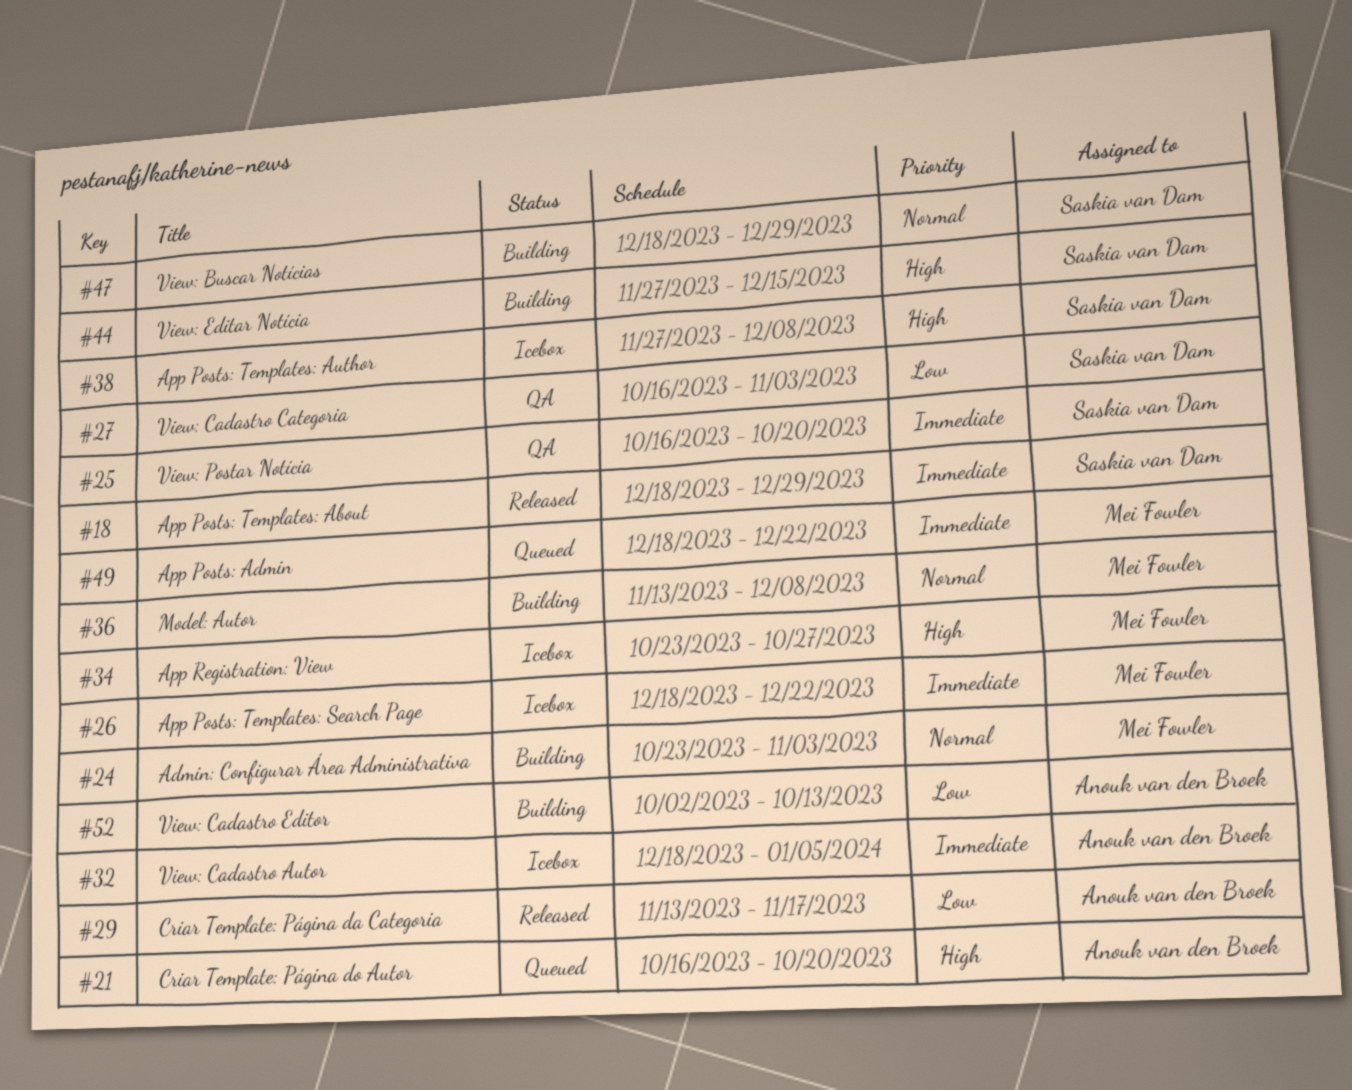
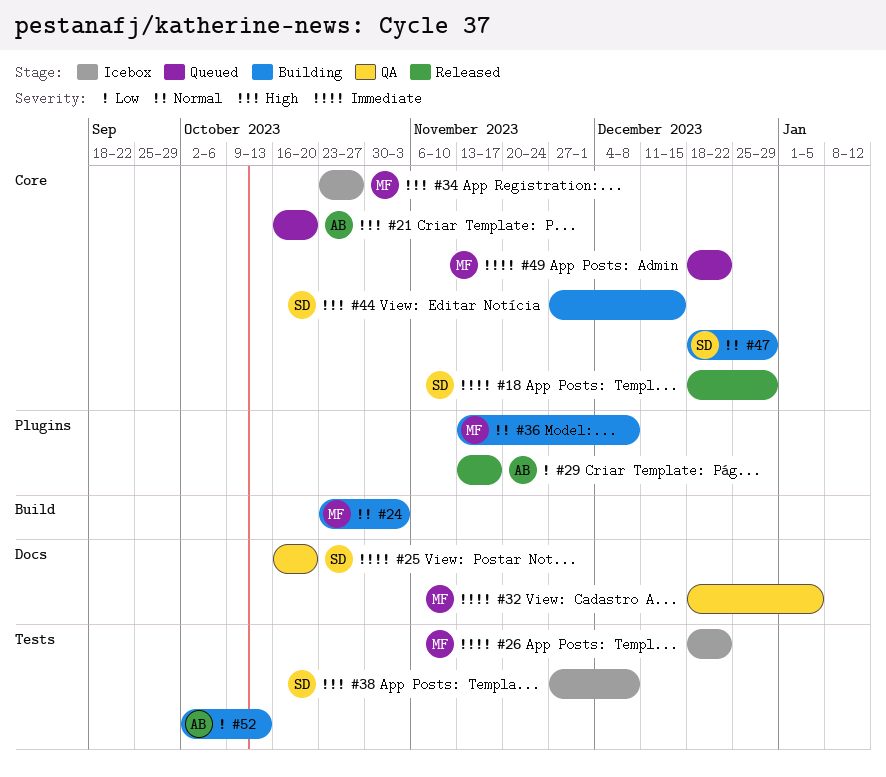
#27: present -> none
#32, status: Icebox -> QA
#32, owner: Anouk van den Broek -> Mei Fowler

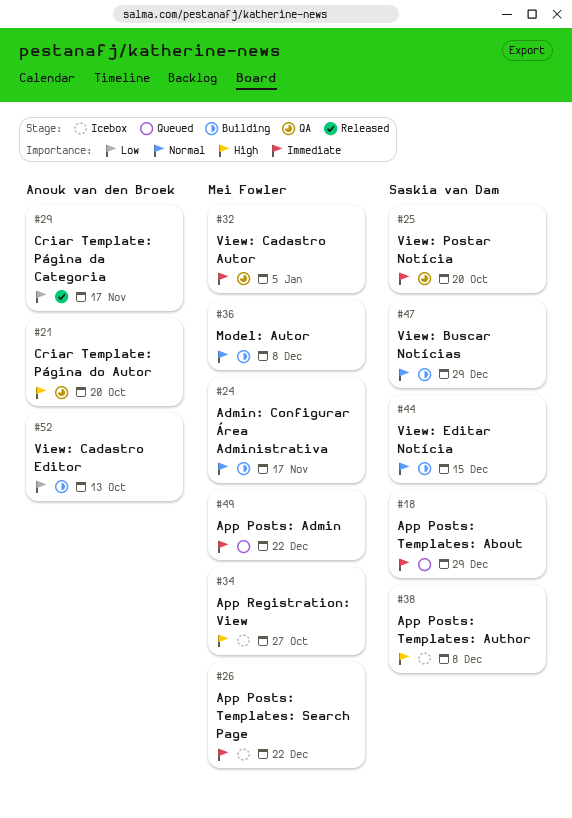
#18, status: Released -> Queued
#21, status: Queued -> QA
#24, due: Nov 3 -> Nov 17
#44, priority: High -> Normal

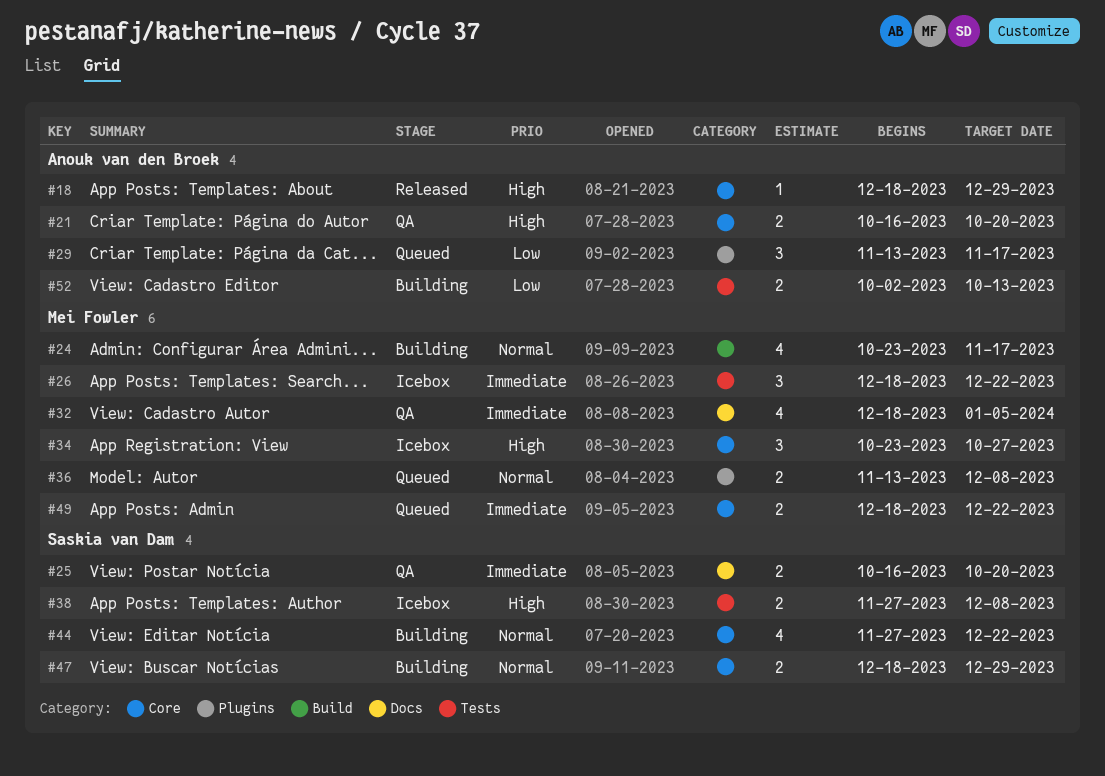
#18, status: Queued -> Released
#18, owner: Saskia van Dam -> Anouk van den Broek
#18, priority: Immediate -> High
#29, status: Released -> Queued
#36, status: Building -> Queued
#44, due: Dec 15 -> Dec 22

